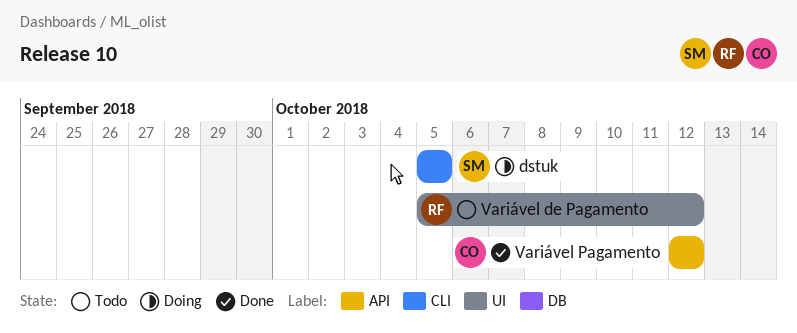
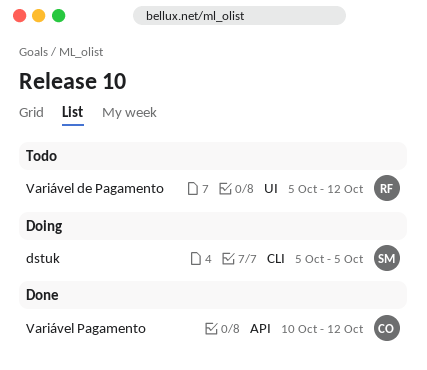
Variável Pagamento, start: Oct 12 -> Oct 10

